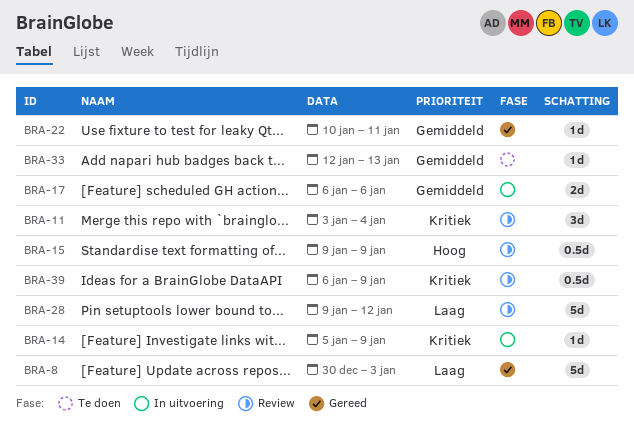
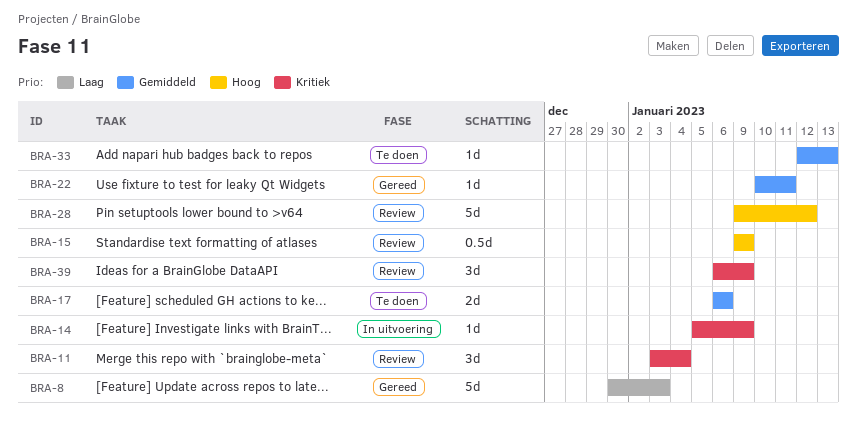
BRA-17, status: In uitvoering -> Te doen
BRA-28, priority: Laag -> Hoog
BRA-39, estimate: 0.5d -> 3d

